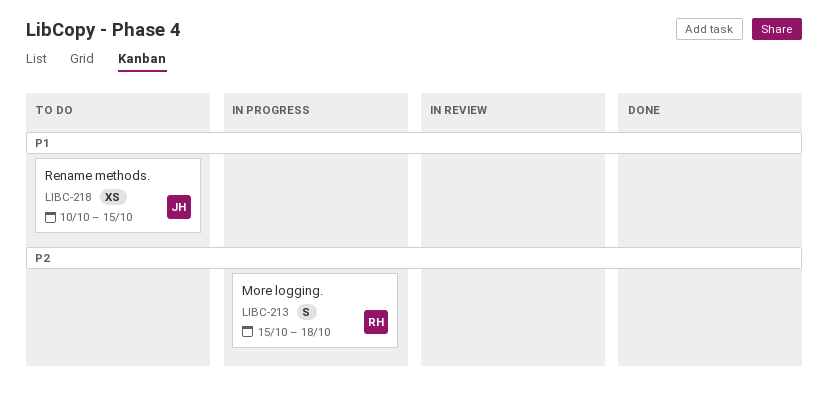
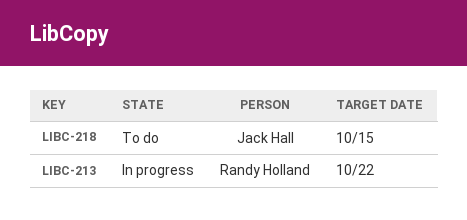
LIBC-213, due: Oct 18 -> Oct 22

